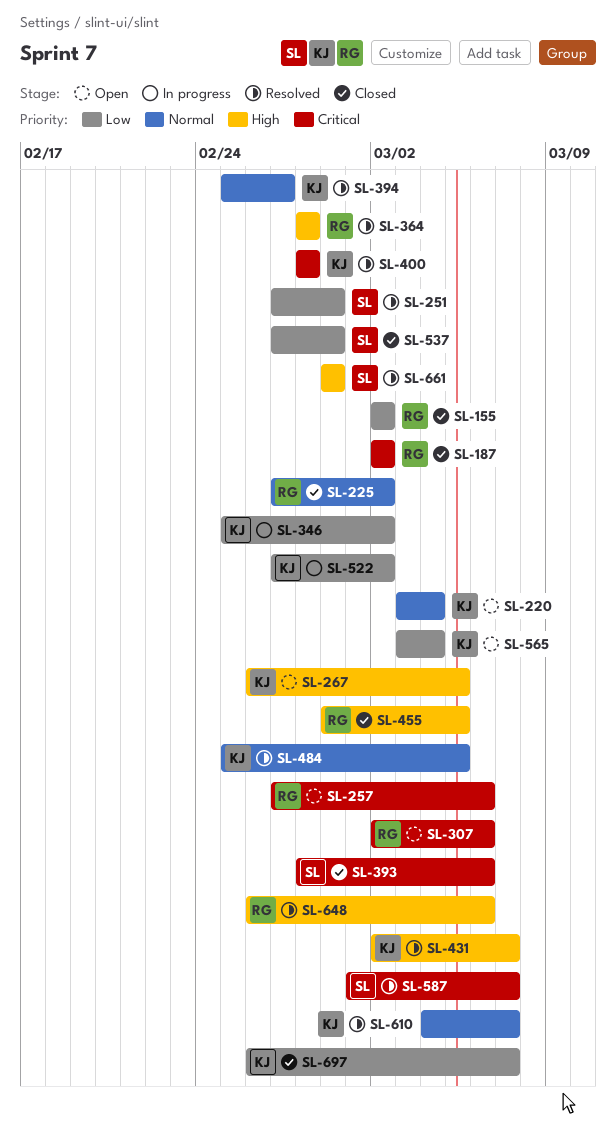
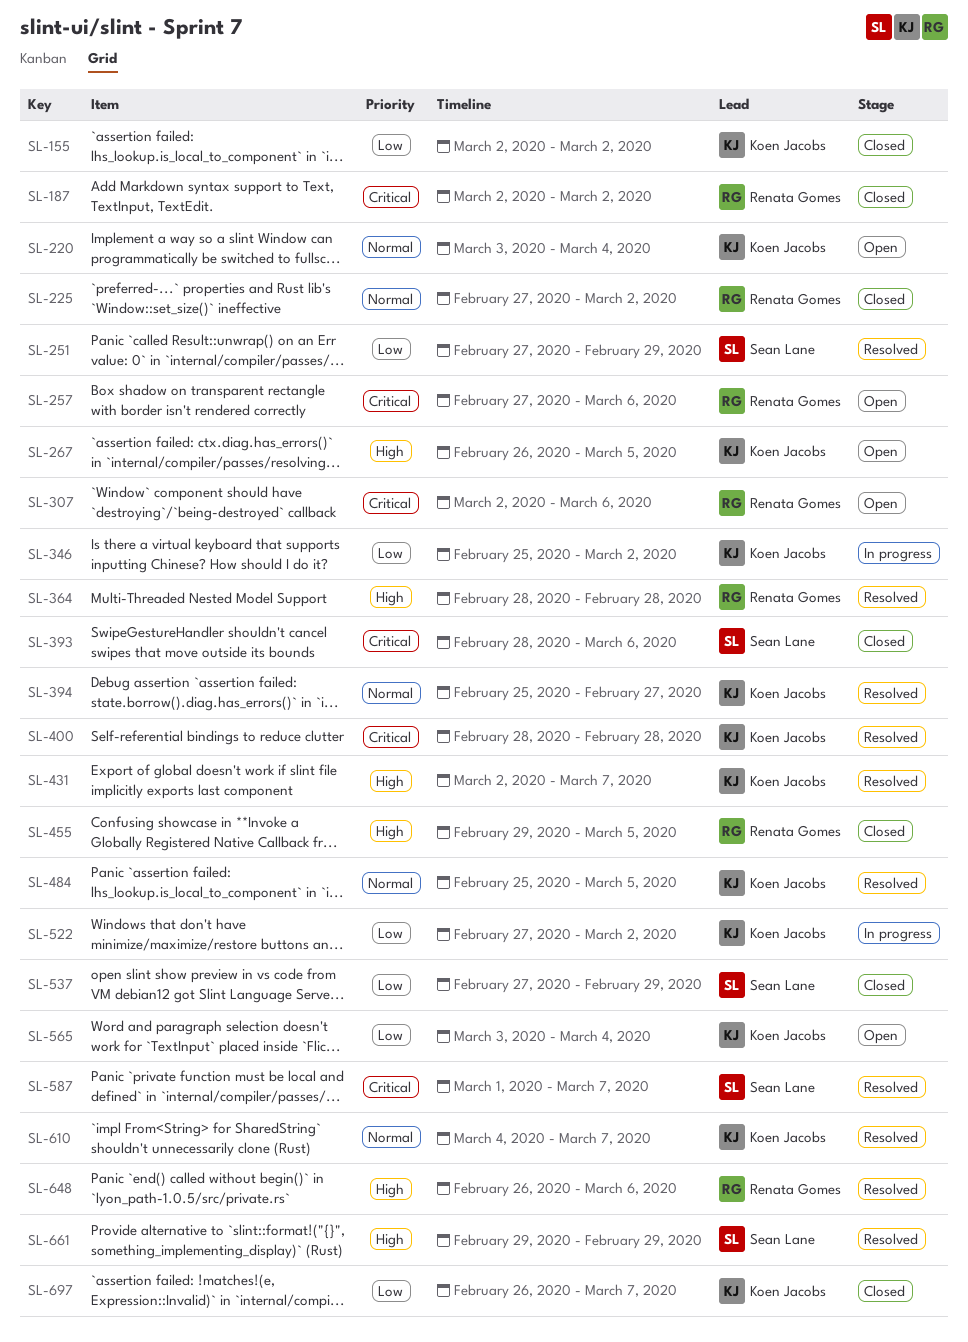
SL-155, owner: Renata Gomes -> Koen Jacobs

